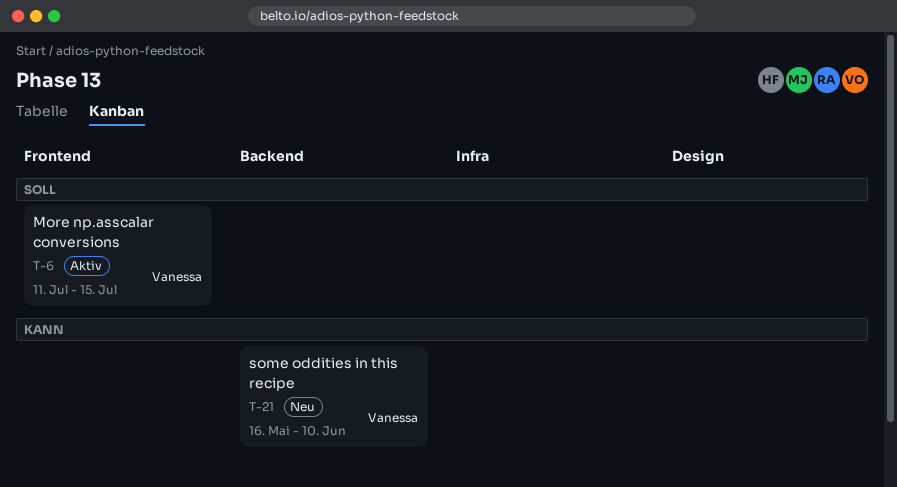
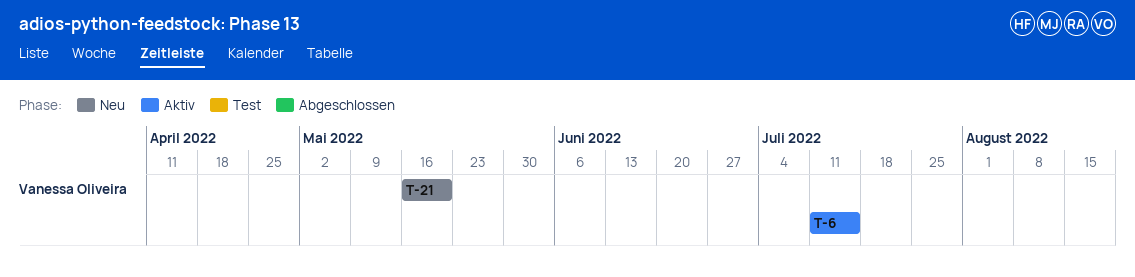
T-21, due: Jun 10 -> May 20

